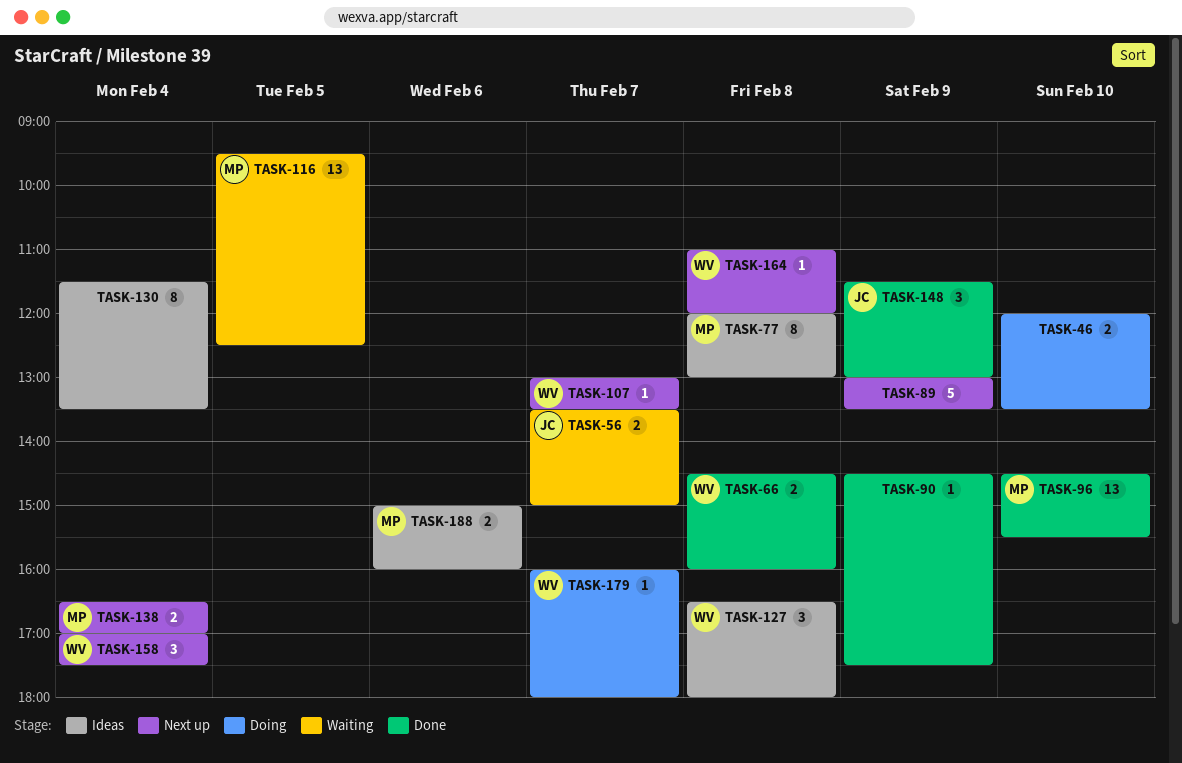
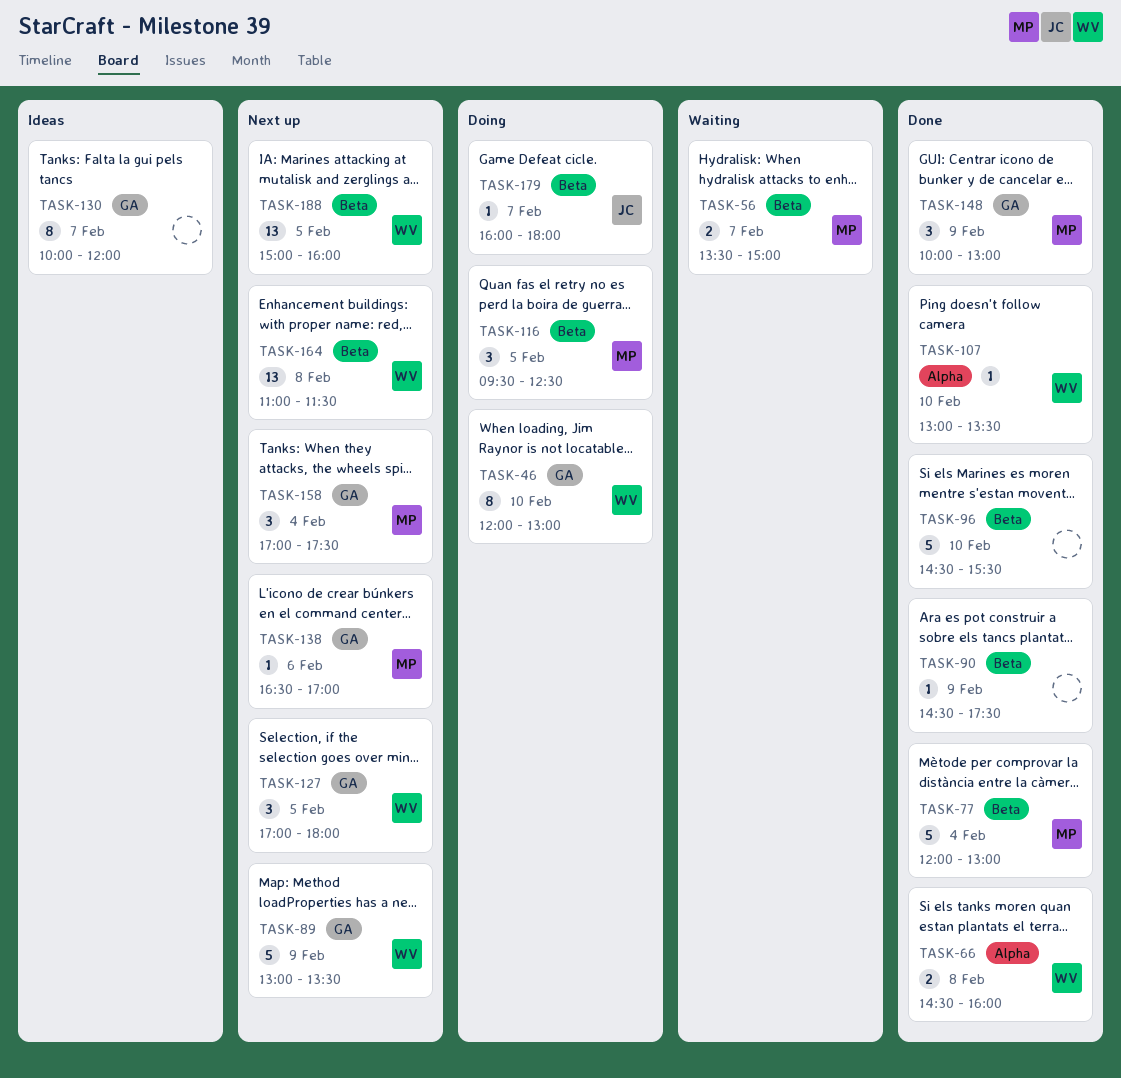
TASK-46, owner: none -> WV
TASK-46, estimate: 2 -> 8
TASK-46, ends: 13:30 -> 13:00
TASK-56, owner: JC -> MP
TASK-77, status: Ideas -> Done
TASK-77, estimate: 8 -> 5
TASK-77, day: Feb 8 -> Feb 4
TASK-89, owner: none -> WV
TASK-96, owner: MP -> none
TASK-96, estimate: 13 -> 5
TASK-107, status: Next up -> Done
TASK-107, day: Feb 7 -> Feb 10
TASK-116, status: Waiting -> Doing
TASK-116, estimate: 13 -> 3
TASK-127, status: Ideas -> Next up
TASK-127, day: Feb 8 -> Feb 5
TASK-127, begins: 16:30 -> 17:00
TASK-130, day: Feb 4 -> Feb 7
TASK-130, begins: 11:30 -> 10:00
TASK-130, ends: 13:30 -> 12:00
TASK-138, estimate: 2 -> 1
TASK-138, day: Feb 4 -> Feb 6
TASK-148, owner: JC -> MP
TASK-148, begins: 11:30 -> 10:00
TASK-158, owner: WV -> MP
TASK-164, estimate: 1 -> 13
TASK-164, ends: 12:00 -> 11:30
TASK-179, owner: WV -> JC
TASK-188, status: Ideas -> Next up
TASK-188, owner: MP -> WV
TASK-188, estimate: 2 -> 13
TASK-188, day: Feb 6 -> Feb 5

